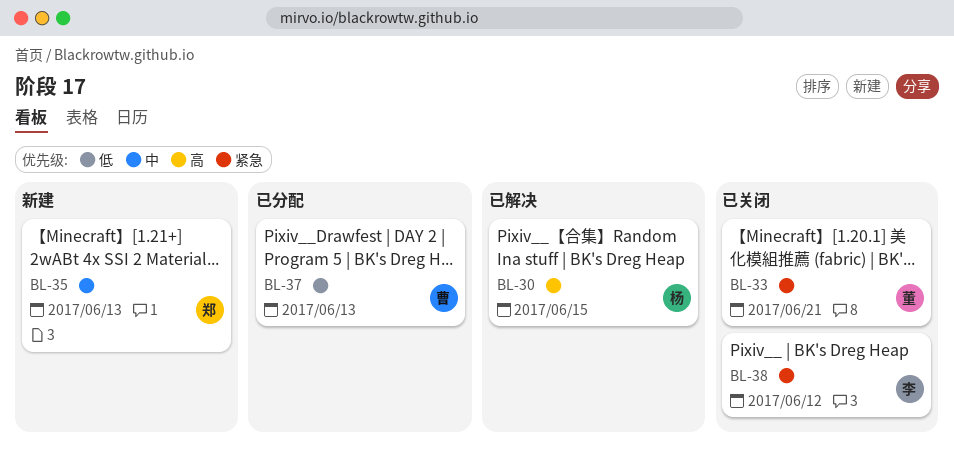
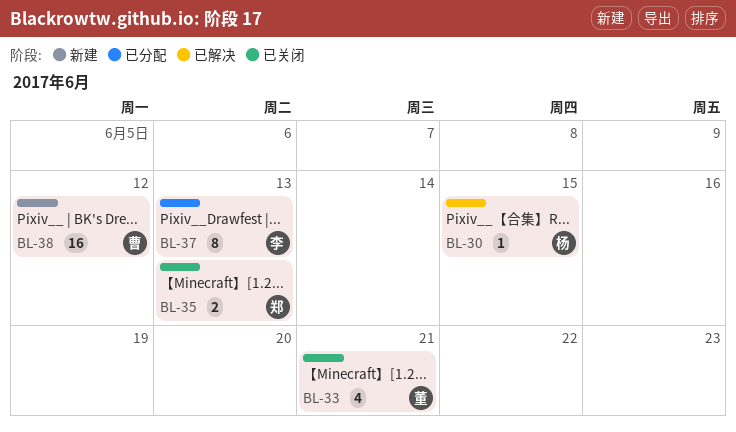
BL-35, status: 新建 -> 已关闭
BL-37, owner: 曹 -> 李
BL-38, status: 已关闭 -> 新建
BL-38, owner: 李 -> 曹

